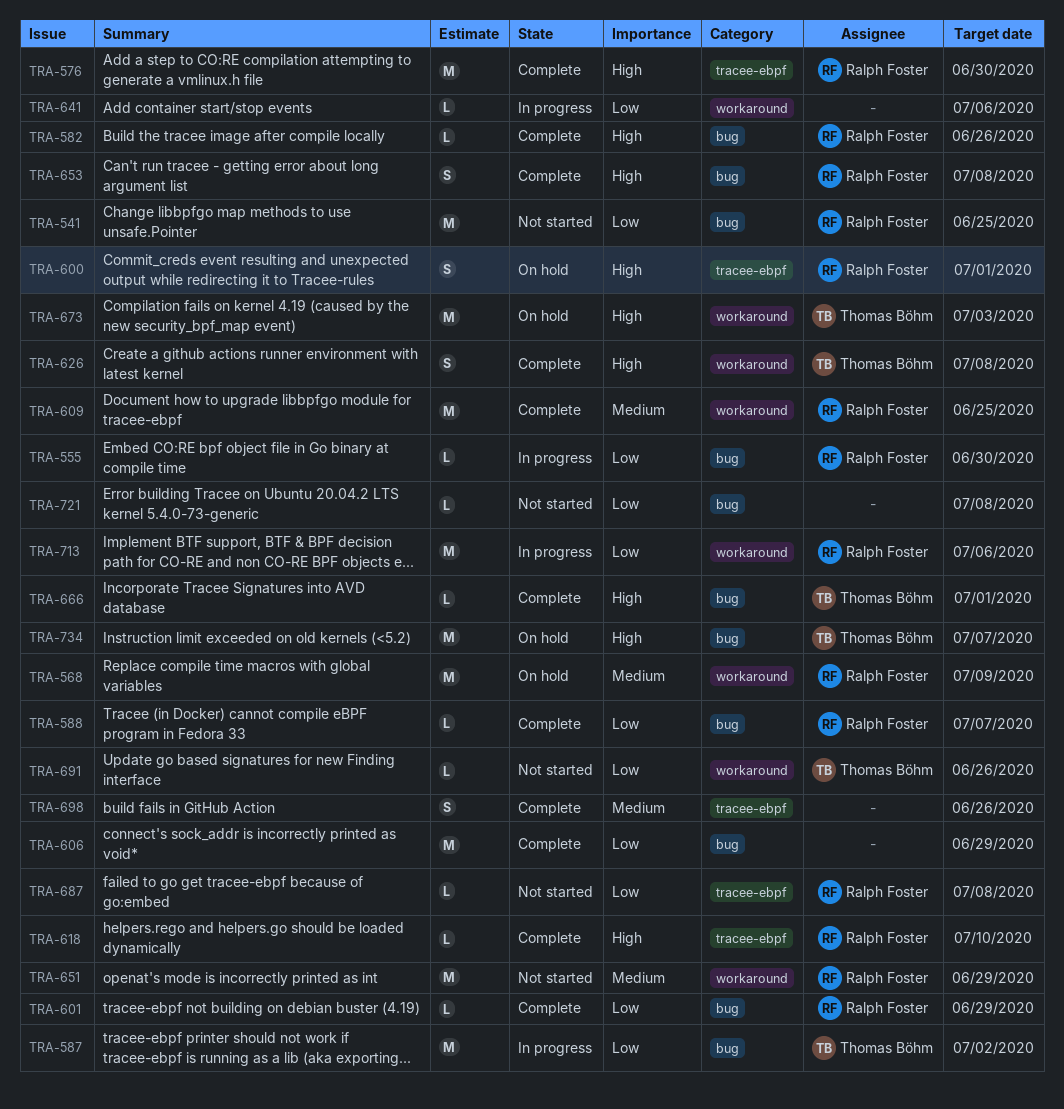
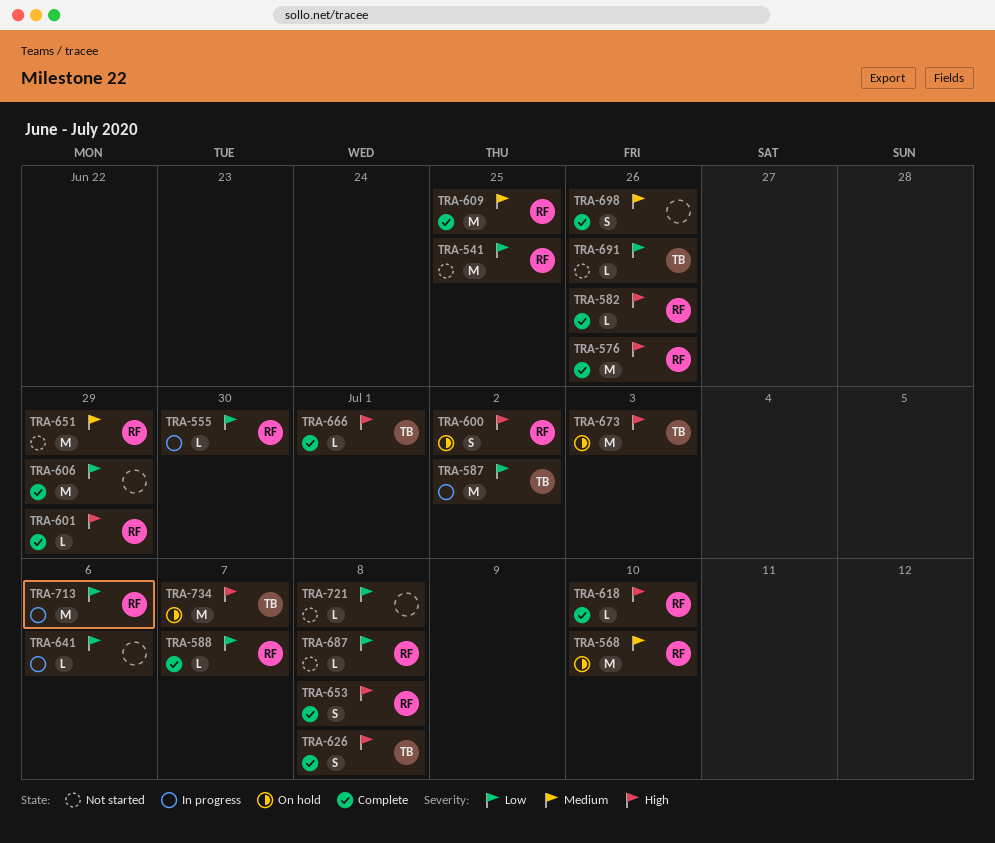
TRA-568, due: Jul 9 -> Jul 10
TRA-576, due: Jun 30 -> Jun 26
TRA-600, due: Jul 1 -> Jul 2
TRA-601, priority: Low -> High

